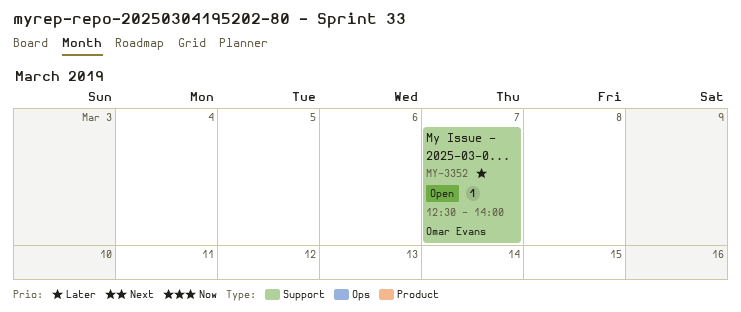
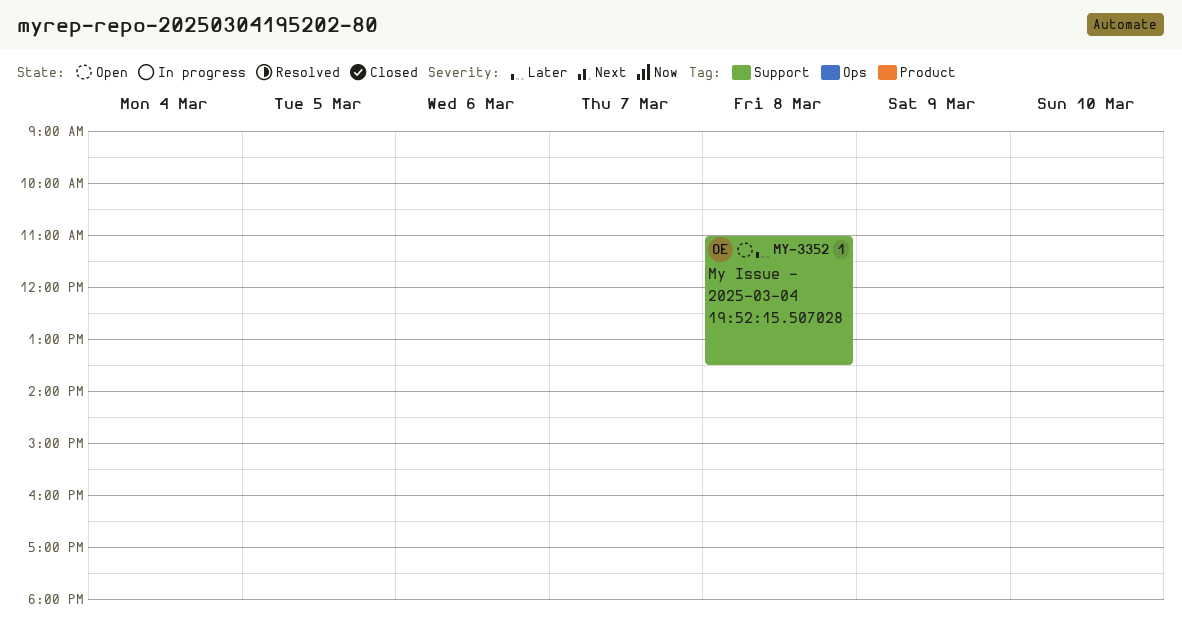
MY-3352, day: Mar 7 -> Mar 8
MY-3352, begins: 12:30 -> 11:00
MY-3352, ends: 14:00 -> 13:30

